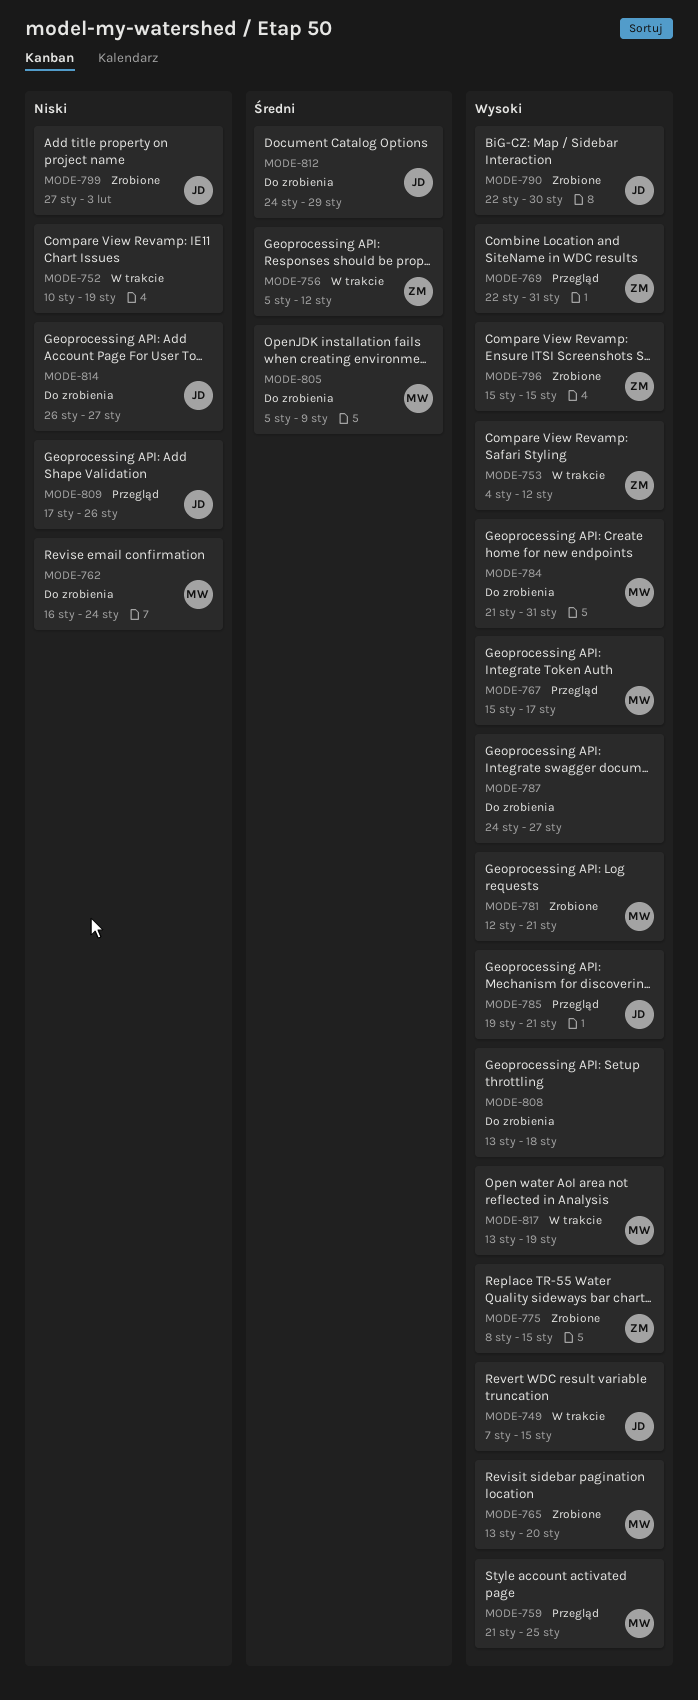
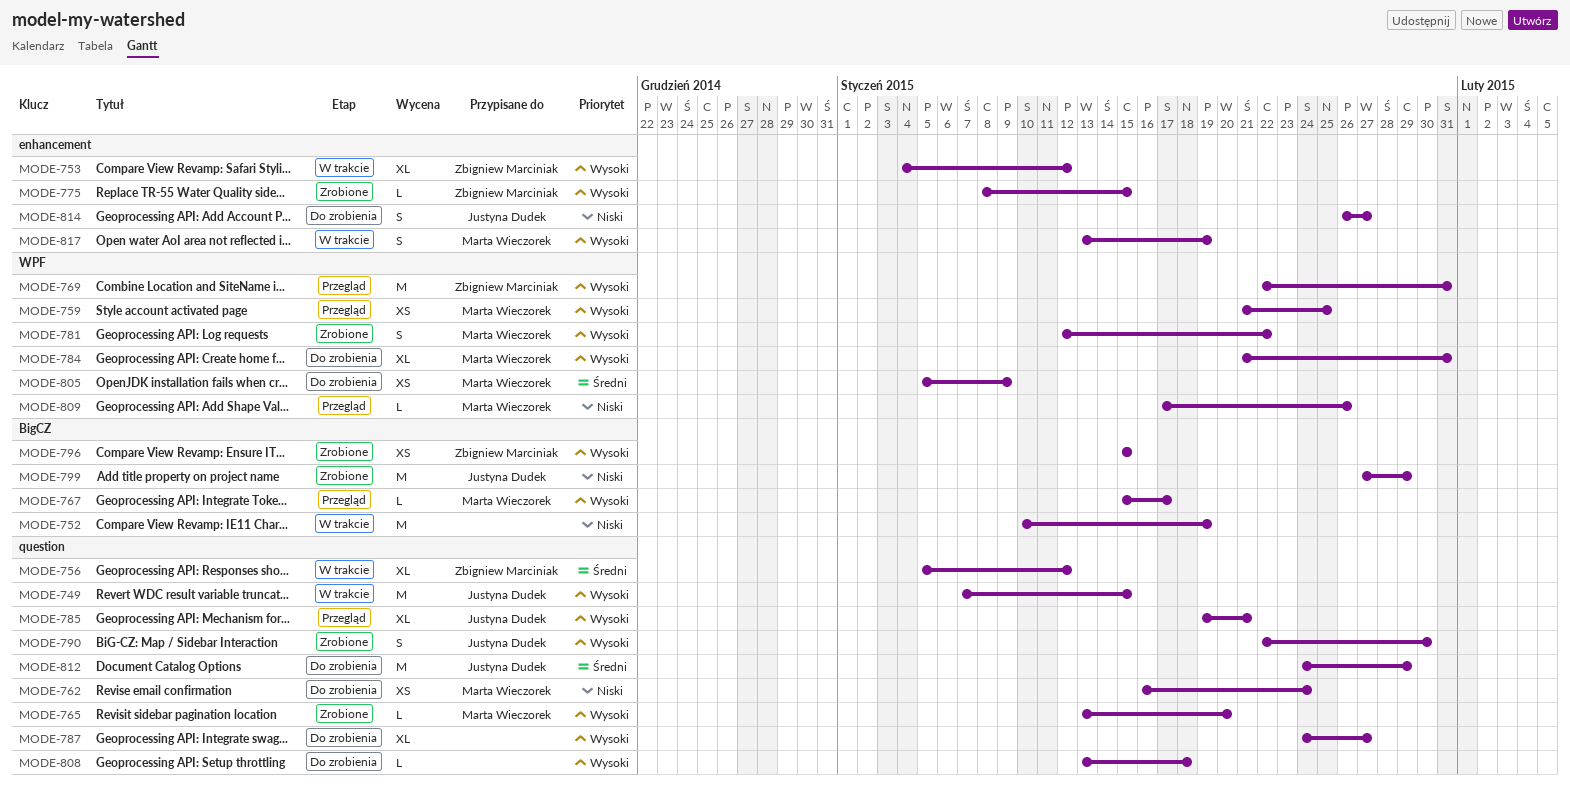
MODE-781, due: Jan 21 -> Jan 22
MODE-799, due: Feb 3 -> Jan 29
MODE-809, owner: Justyna Dudek -> Marta Wieczorek

